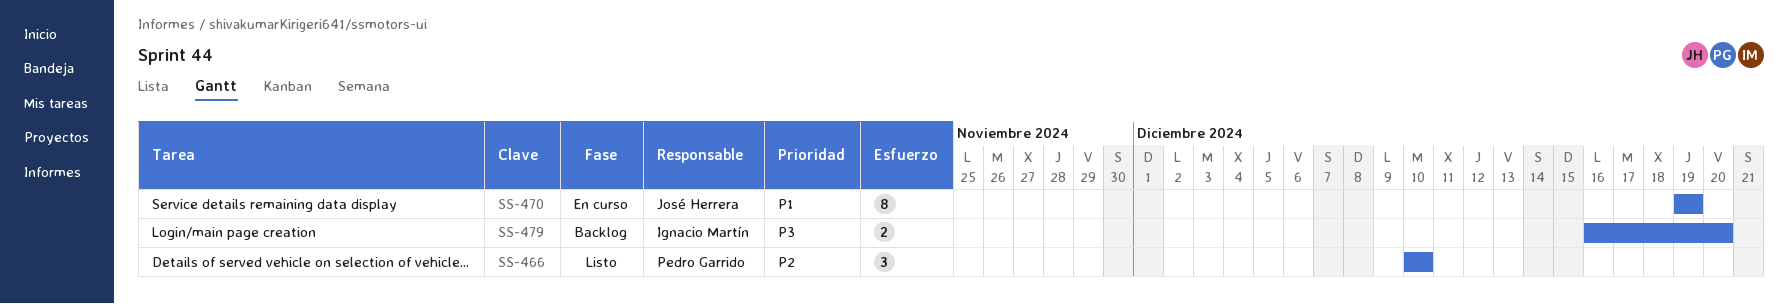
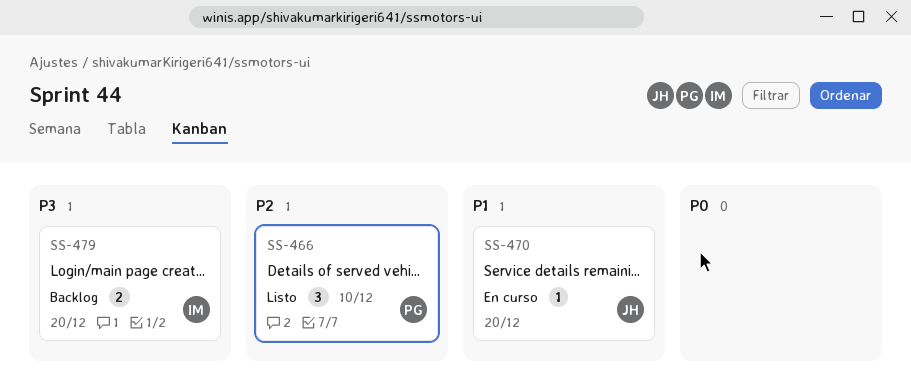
SS-470, estimate: 8 -> 1
SS-470, due: Dec 19 -> Dec 20

